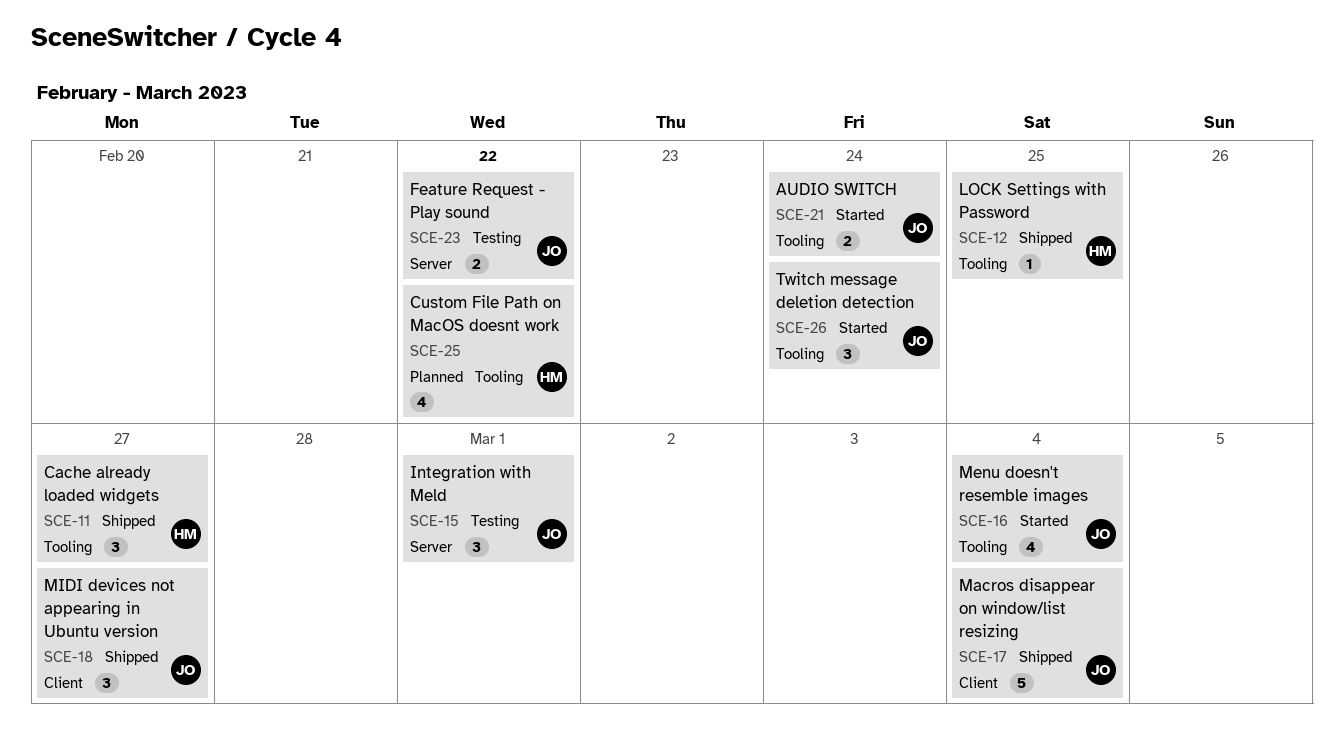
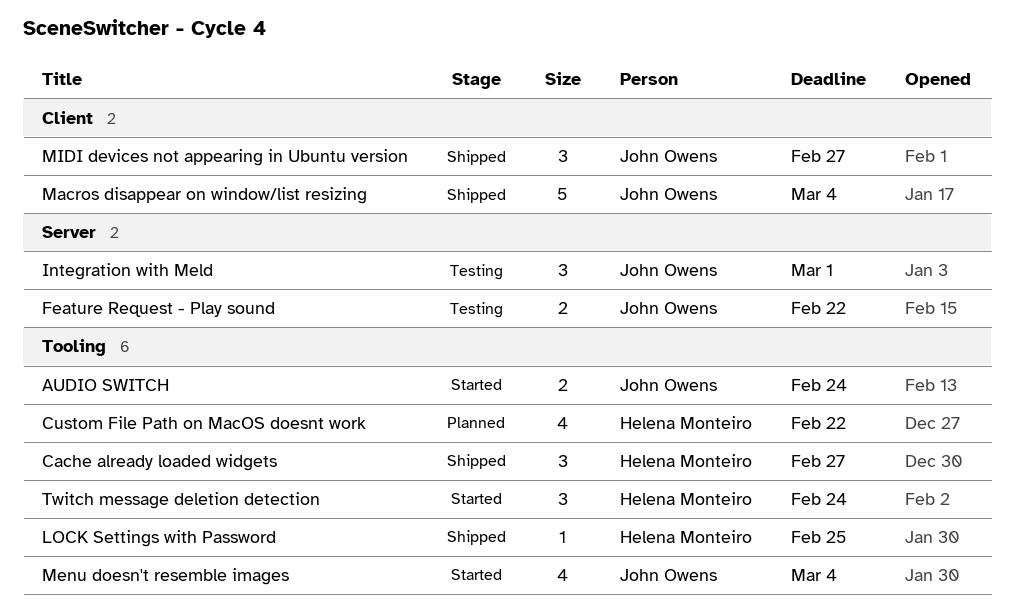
Twitch message deletion detection, owner: John Owens -> Helena Monteiro

